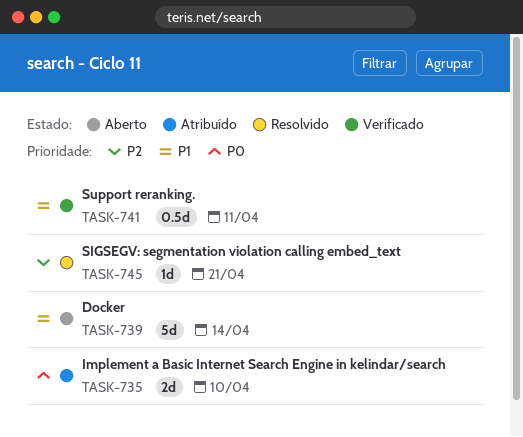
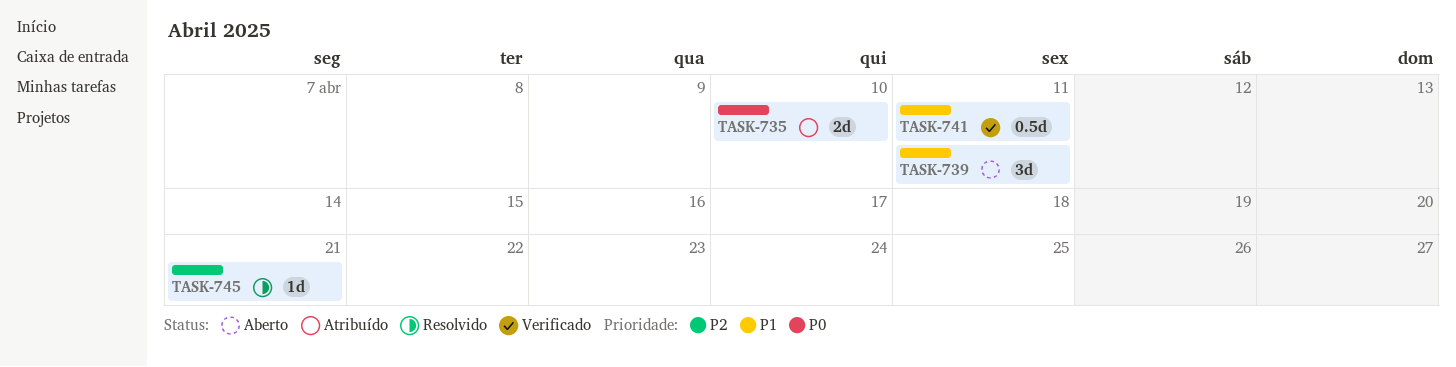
TASK-739, estimate: 5d -> 3d
TASK-739, due: Apr 14 -> Apr 11

